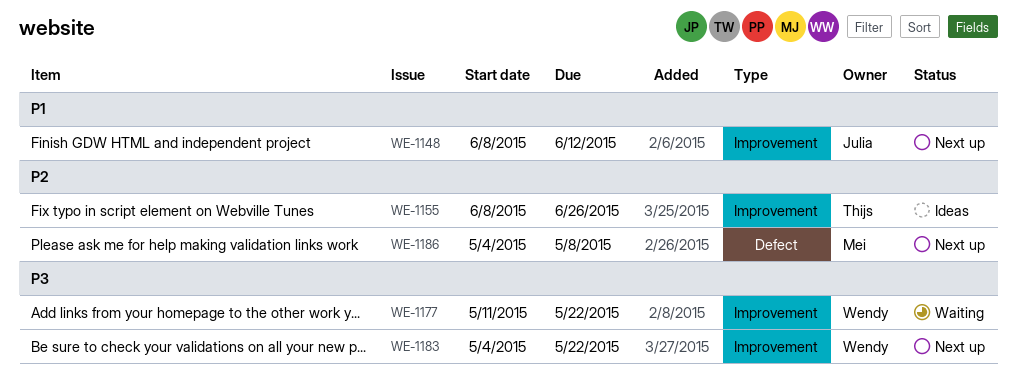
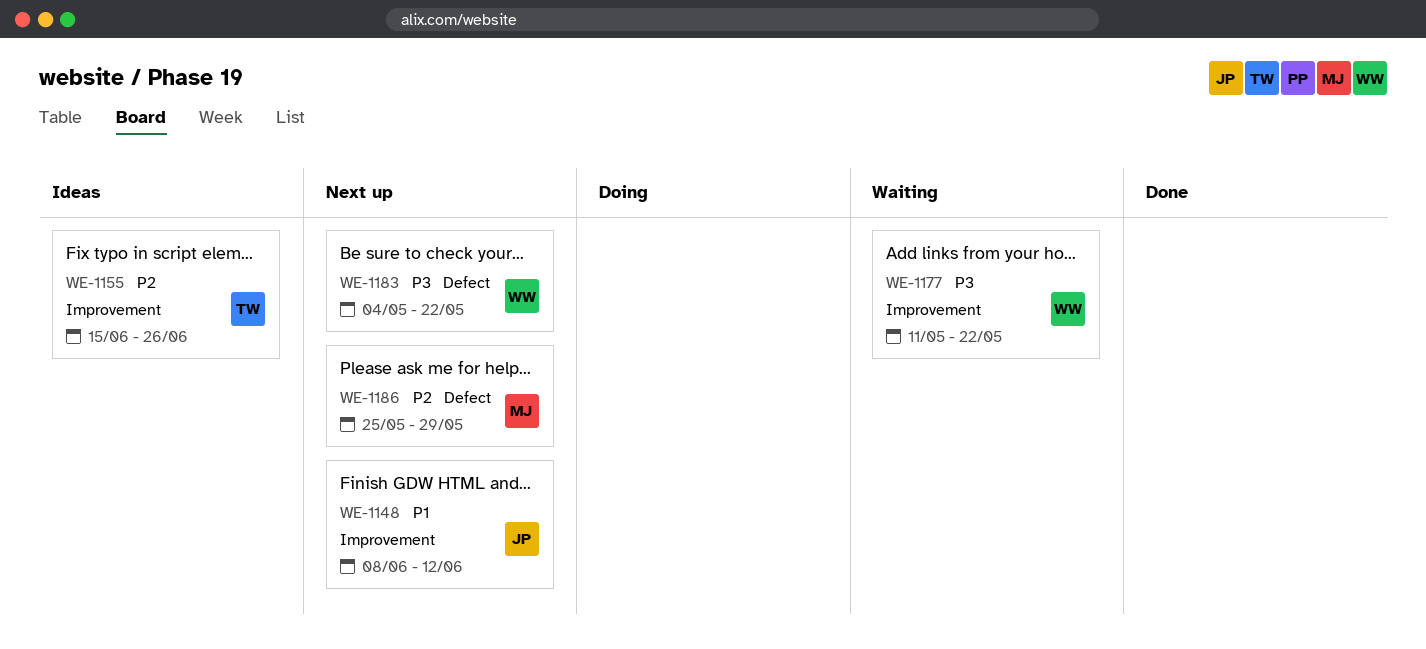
WE-1155, start: Jun 8 -> Jun 15
WE-1183, label: Improvement -> Defect
WE-1186, start: May 4 -> May 25
WE-1186, due: May 8 -> May 29

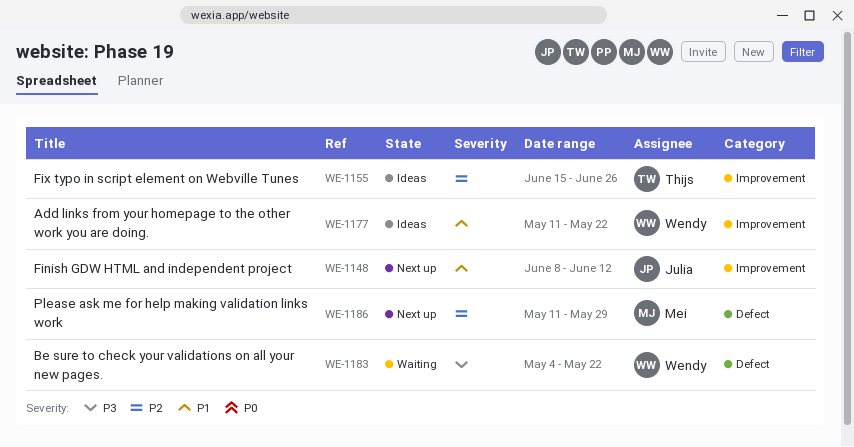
WE-1177, status: Waiting -> Ideas
WE-1177, priority: P3 -> P1
WE-1183, status: Next up -> Waiting
WE-1186, start: May 25 -> May 11

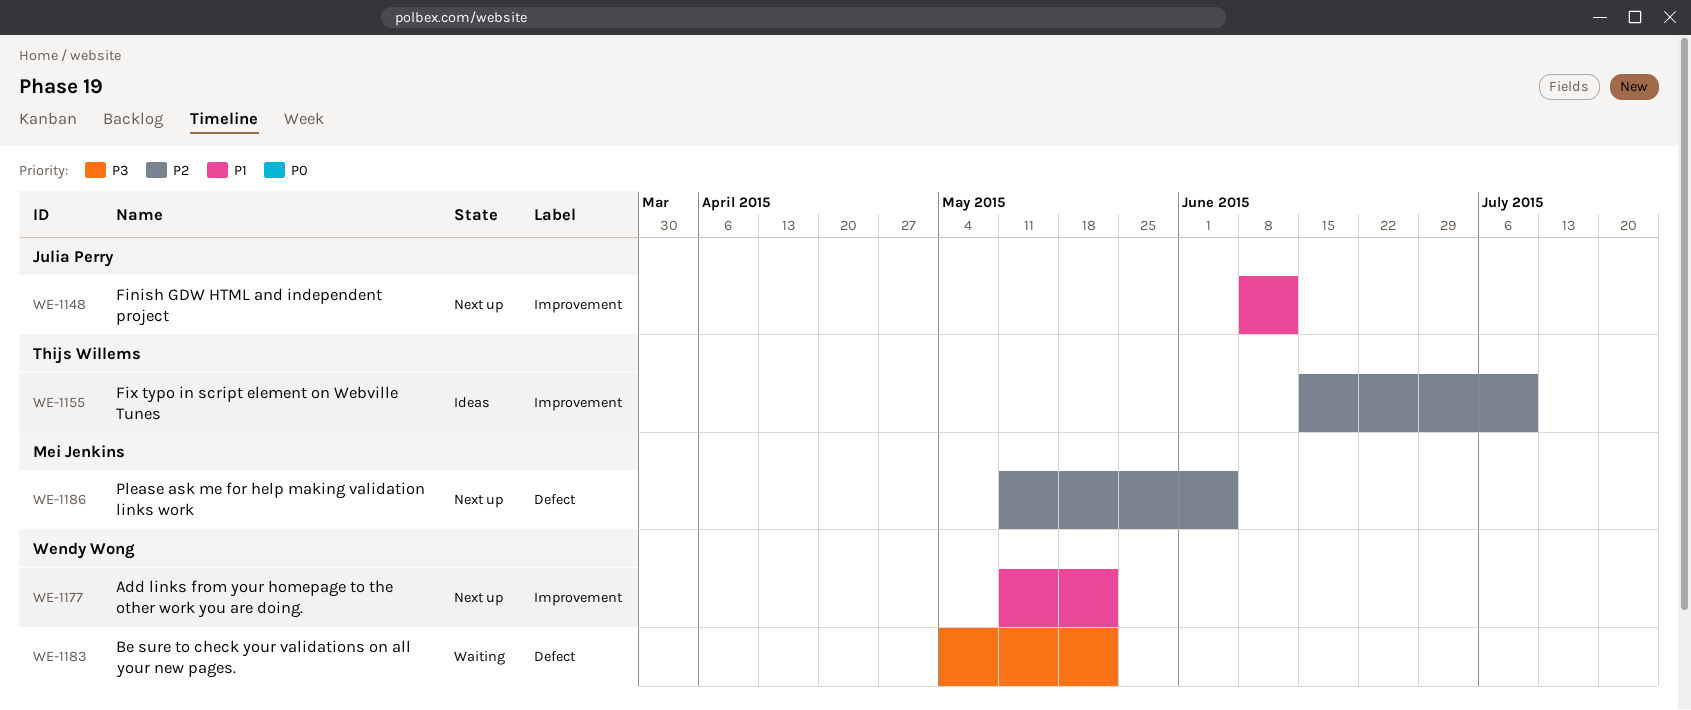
WE-1155, due: Jun 26 -> Jul 10
WE-1177, status: Ideas -> Next up
WE-1186, due: May 29 -> Jun 5

